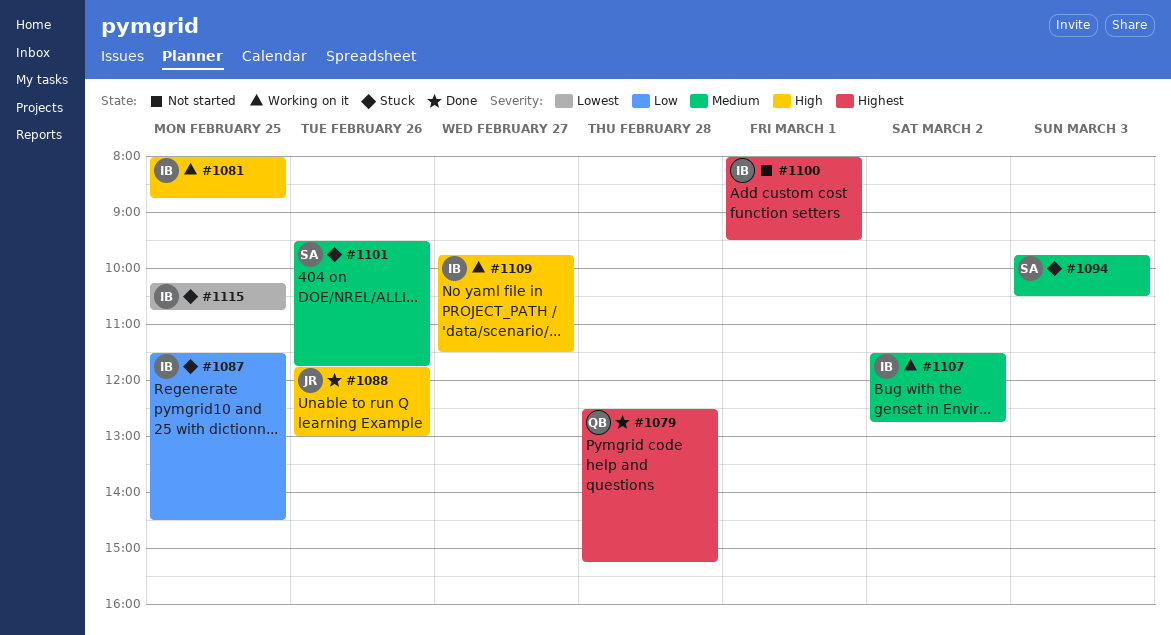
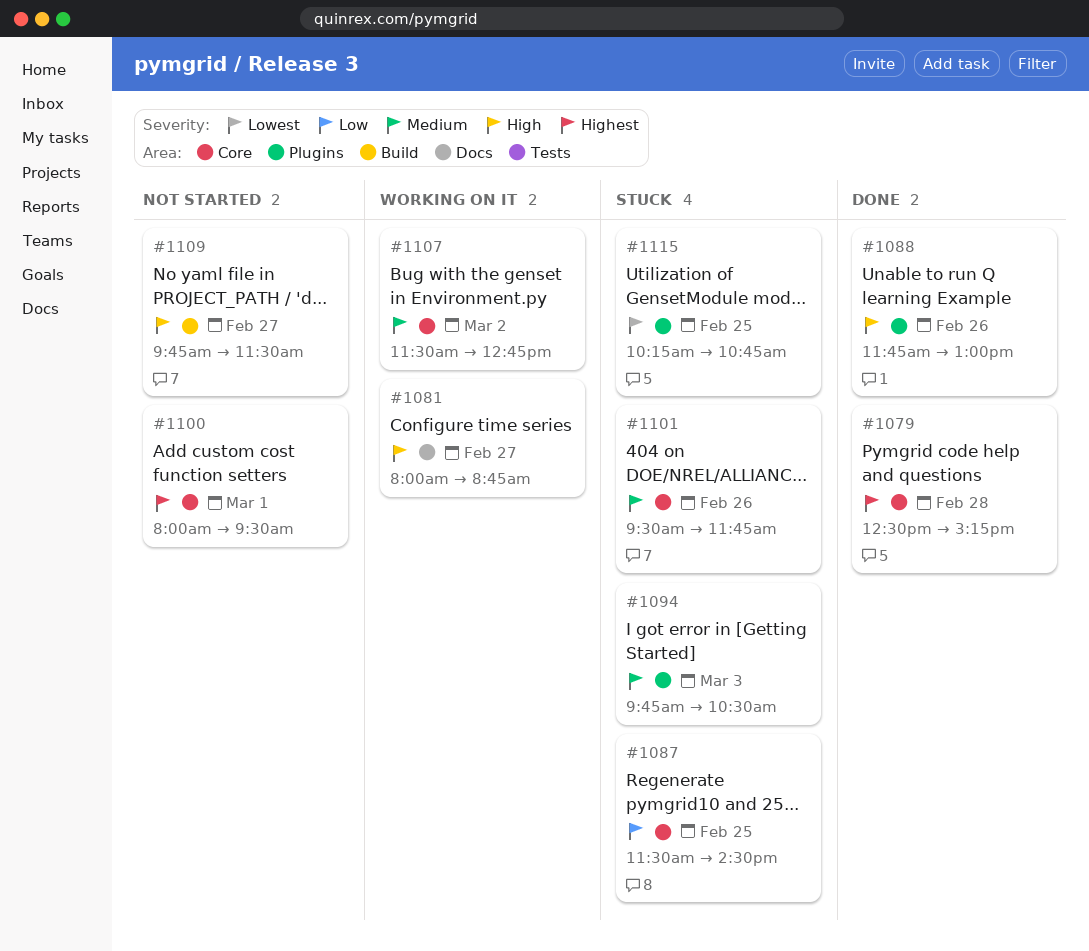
#1081, day: Feb 25 -> Feb 27
#1109, status: Working on it -> Not started

